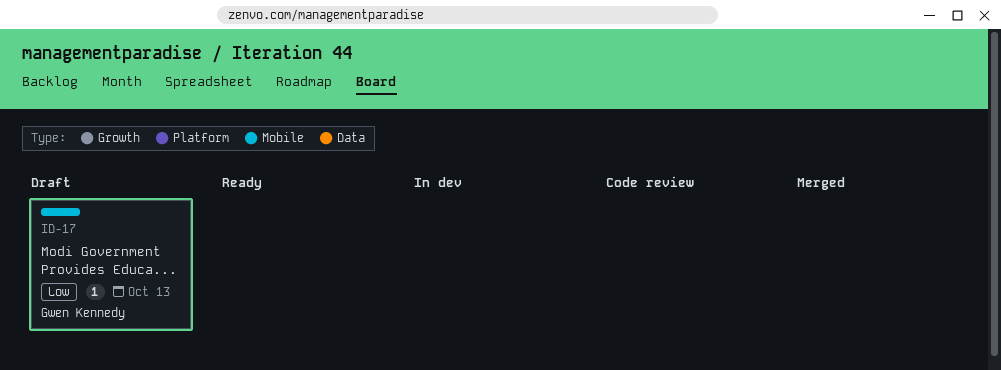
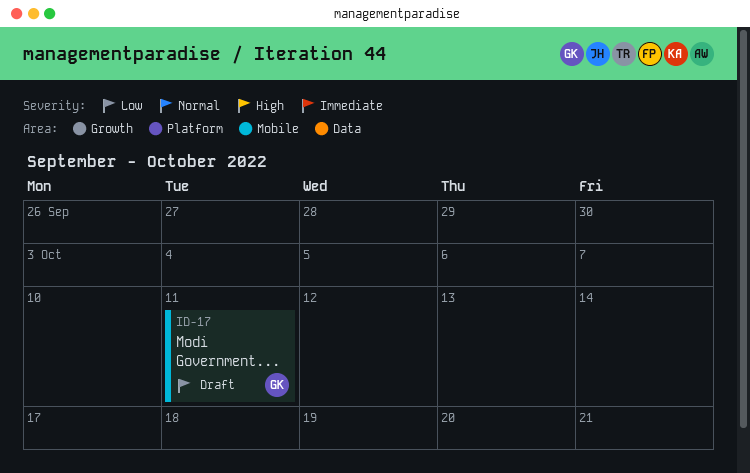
ID-17, due: Oct 13 -> Oct 11

